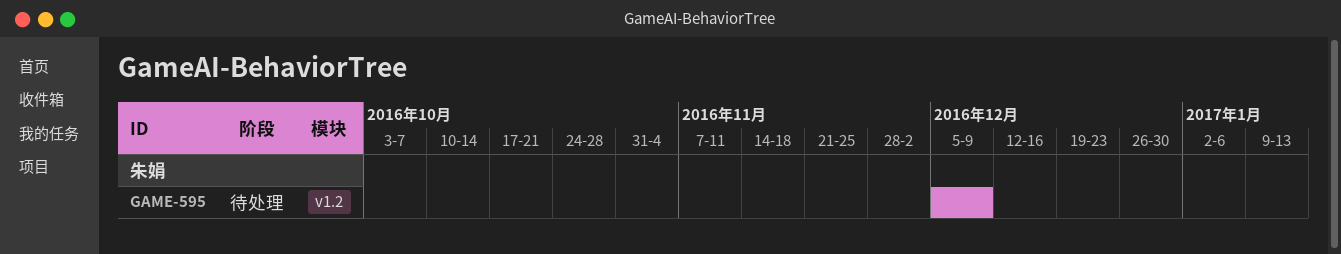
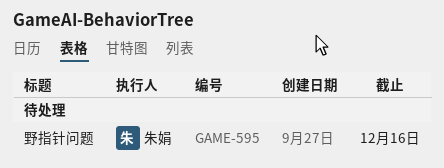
GAME-595, due: Dec 9 -> Dec 16

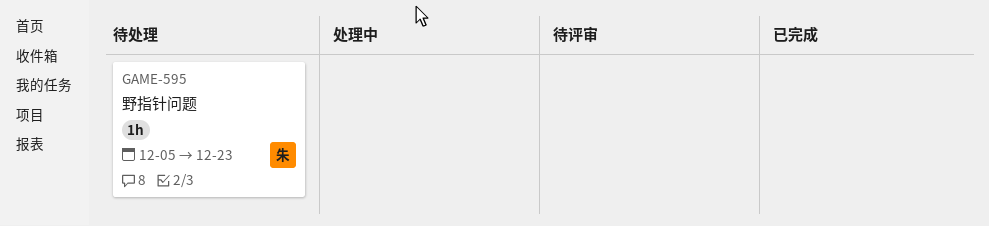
GAME-595, due: Dec 16 -> Dec 23

